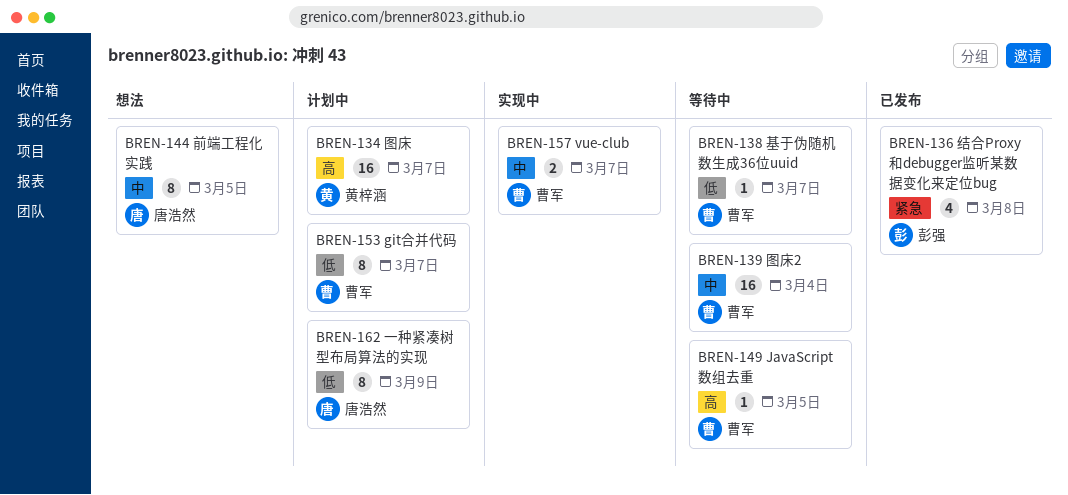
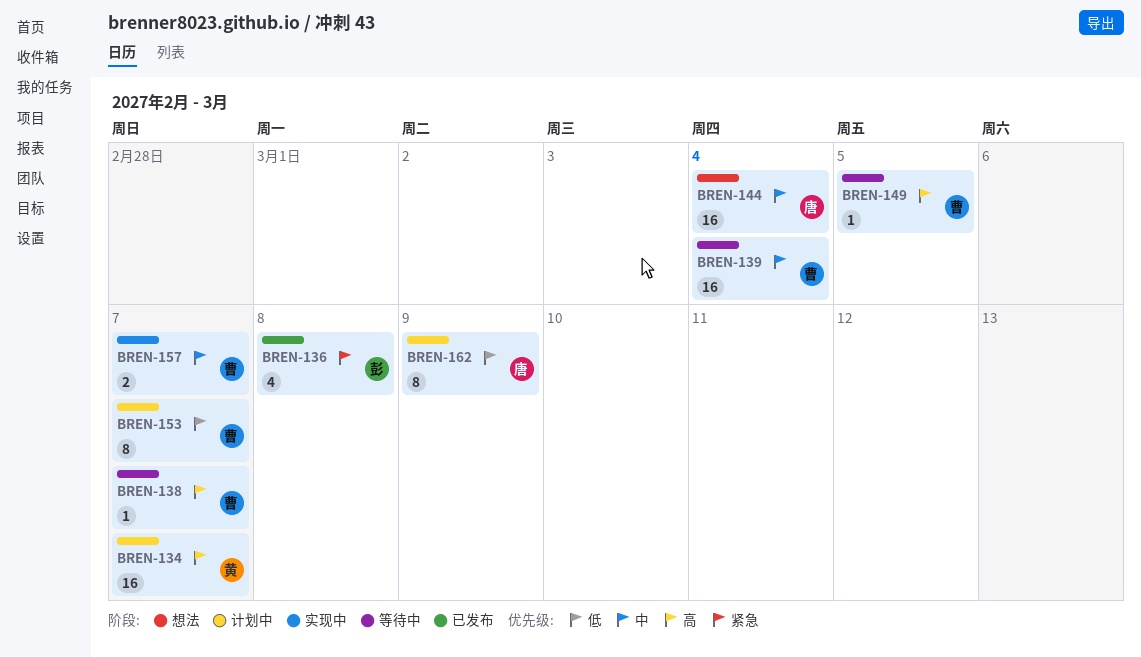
BREN-138, priority: 低 -> 高
BREN-144, estimate: 8 -> 16
BREN-144, due: Mar 5 -> Mar 4

